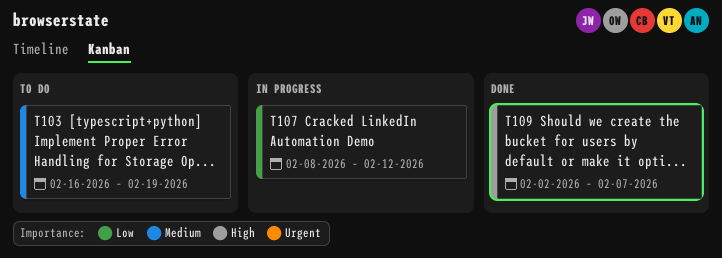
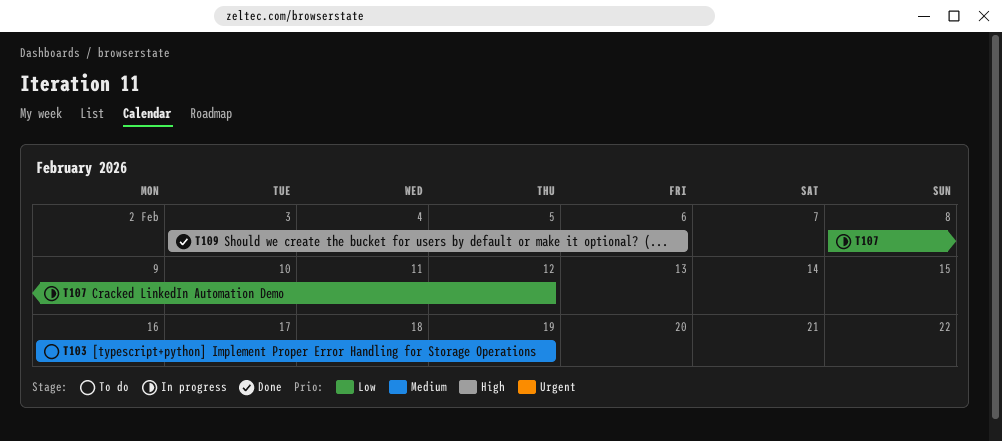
T109, start: Feb 2 -> Feb 3
T109, due: Feb 7 -> Feb 6

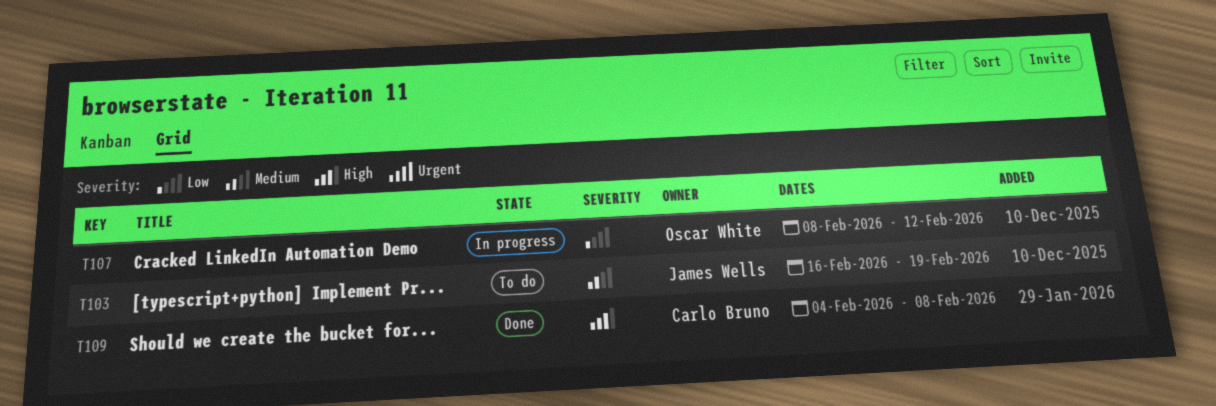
T109, start: Feb 3 -> Feb 4
T109, due: Feb 6 -> Feb 8

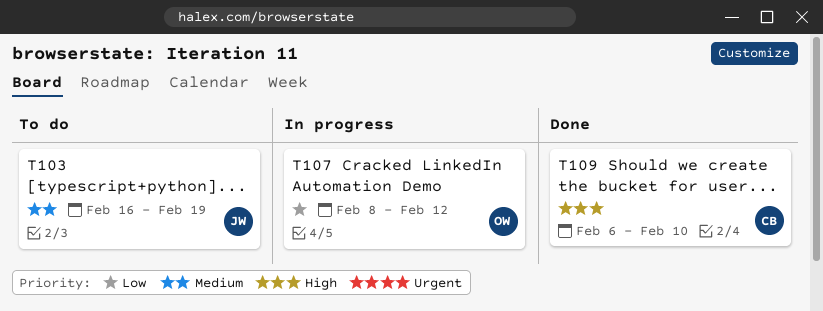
T109, start: Feb 4 -> Feb 6
T109, due: Feb 8 -> Feb 10

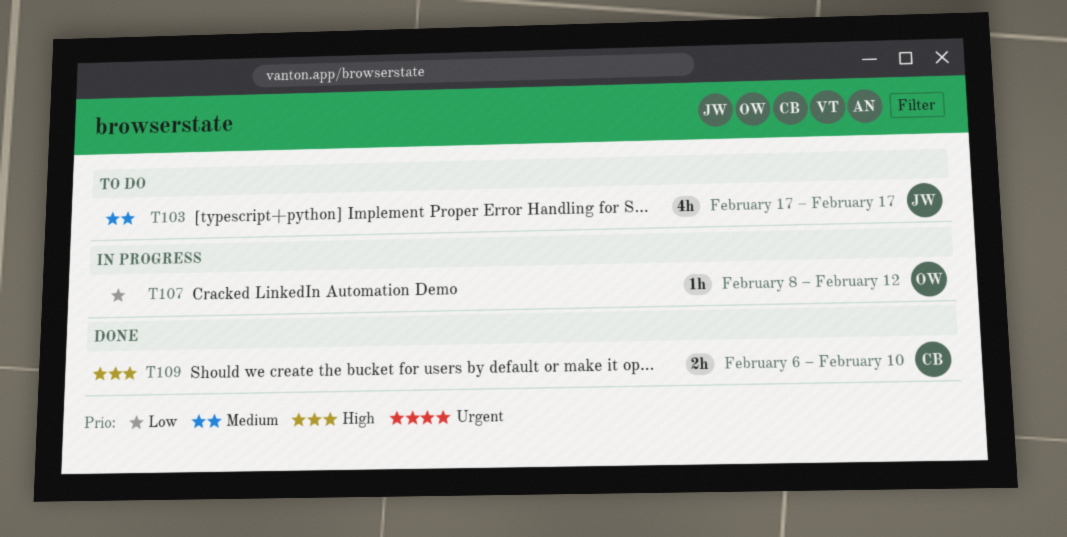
T103, start: Feb 16 -> Feb 17
T103, due: Feb 19 -> Feb 17

